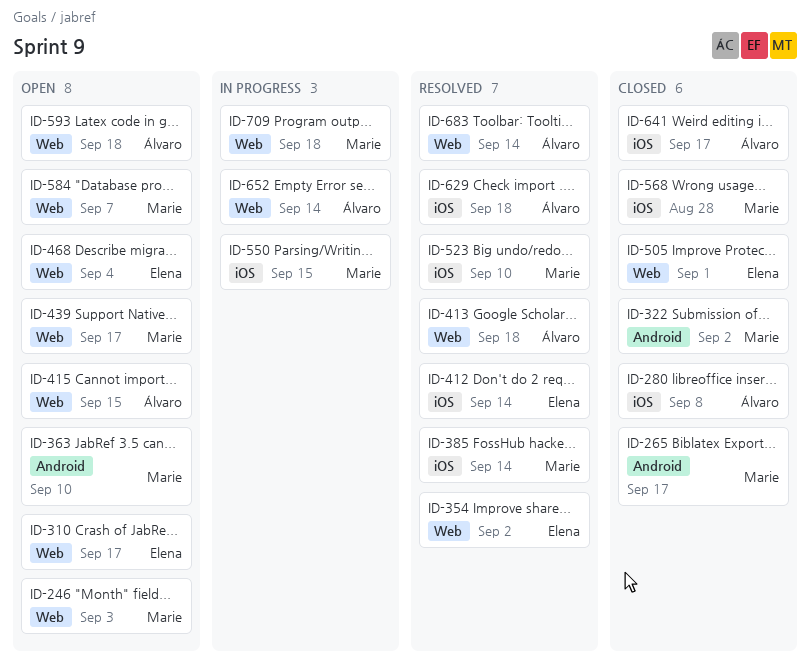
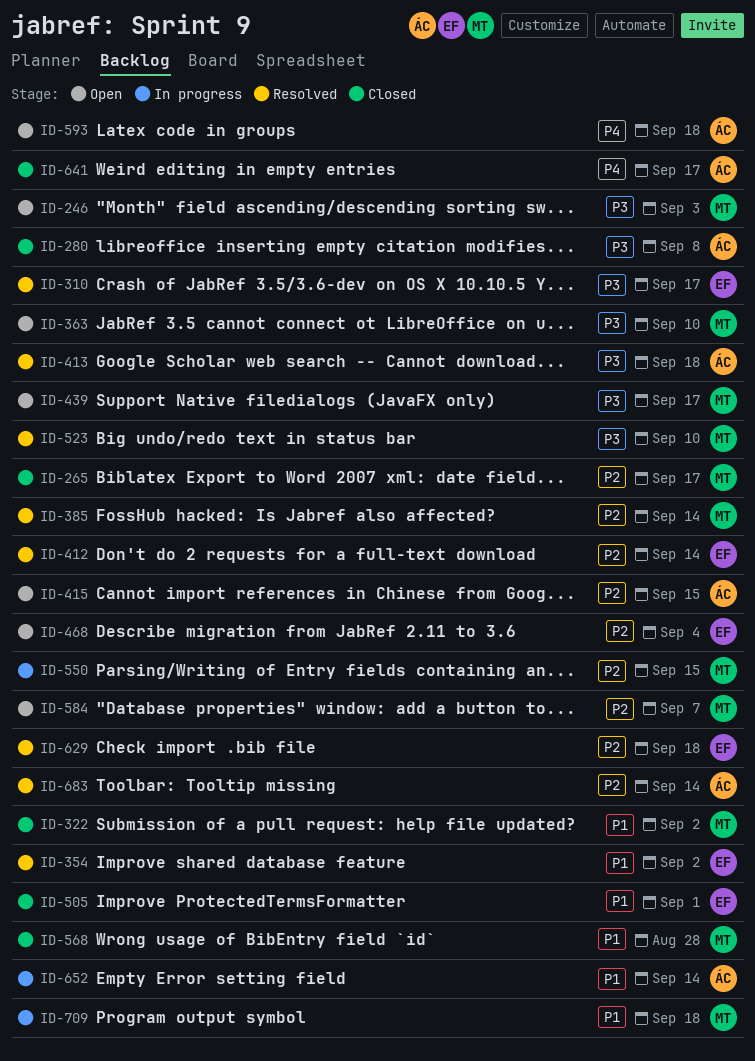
ID-310, status: Open -> Resolved
ID-629, owner: Álvaro -> Elena

